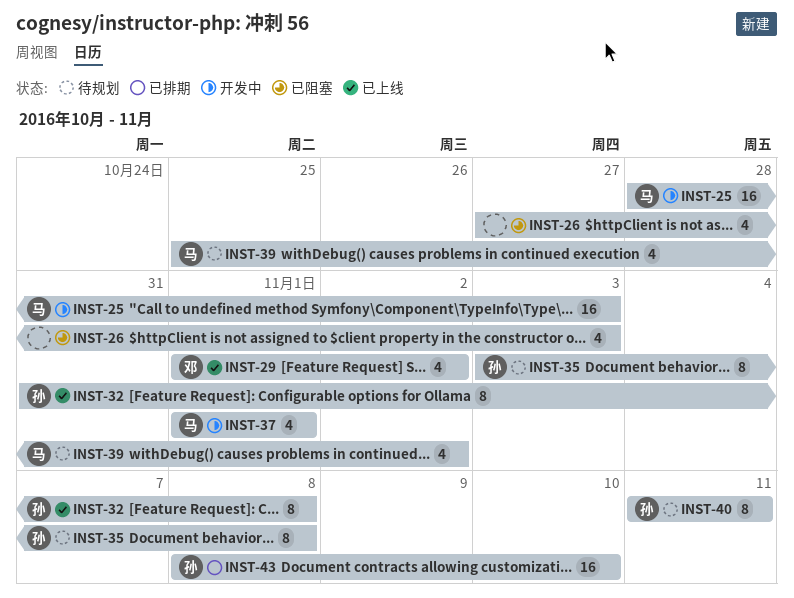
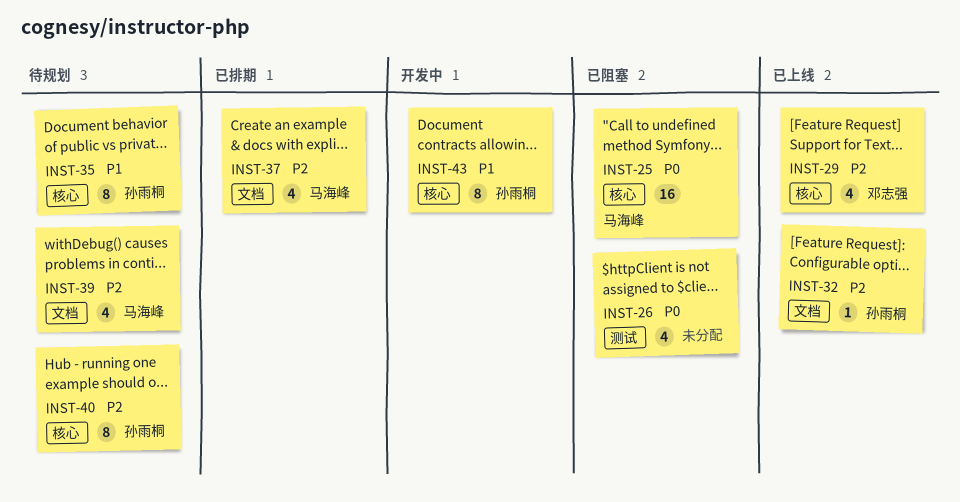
INST-25, status: 开发中 -> 已阻塞
INST-32, estimate: 8 -> 1
INST-37, status: 开发中 -> 已排期
INST-43, status: 已排期 -> 开发中
INST-43, estimate: 16 -> 8

